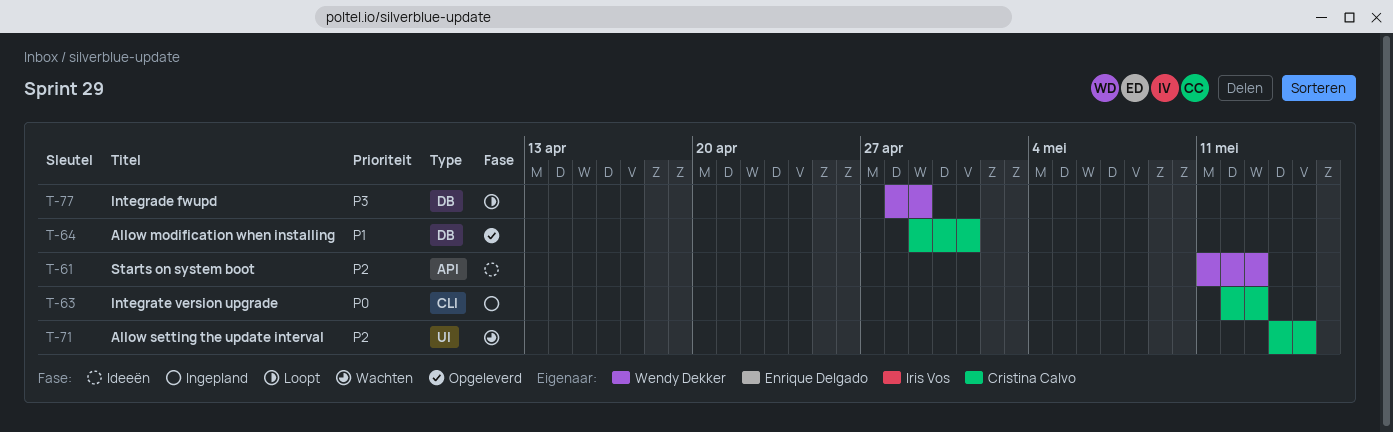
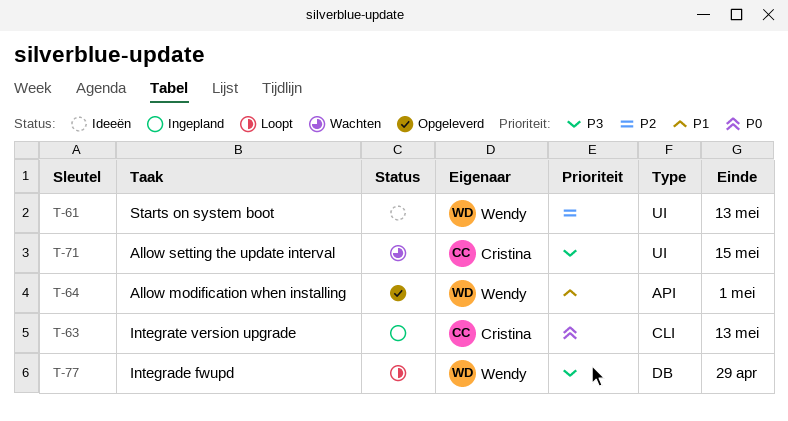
T-61, label: API -> UI
T-64, owner: Cristina Calvo -> Wendy Dekker
T-64, label: DB -> API
T-71, priority: P2 -> P3

